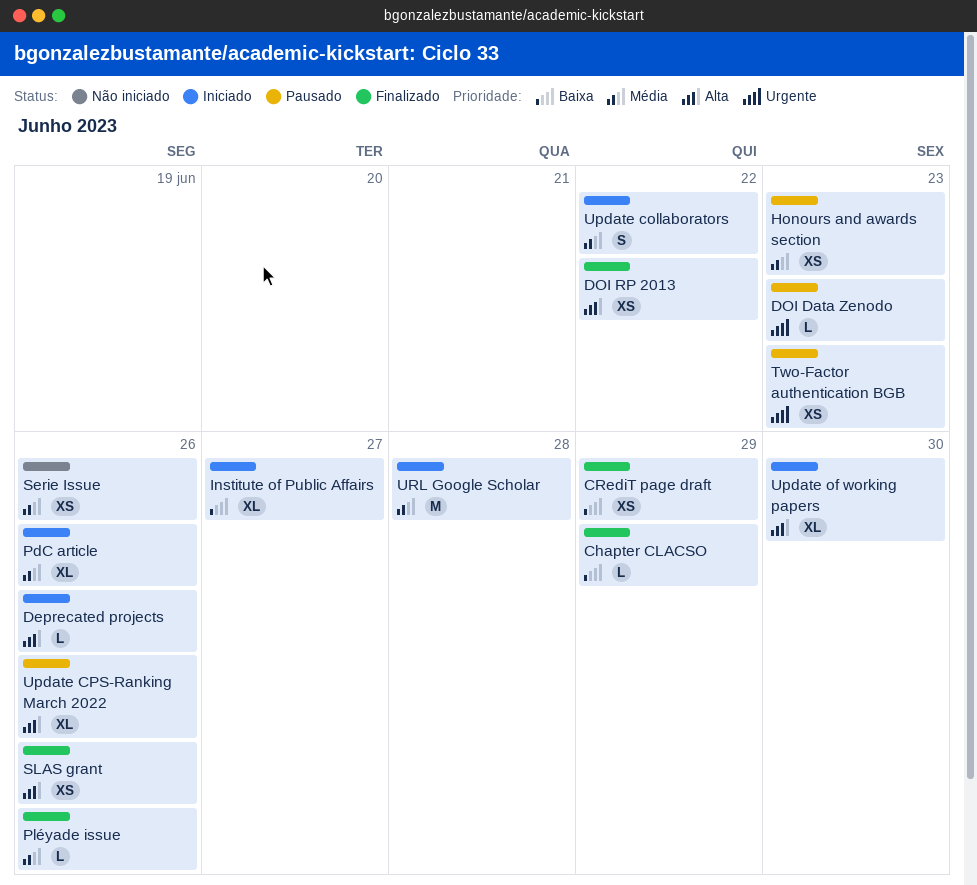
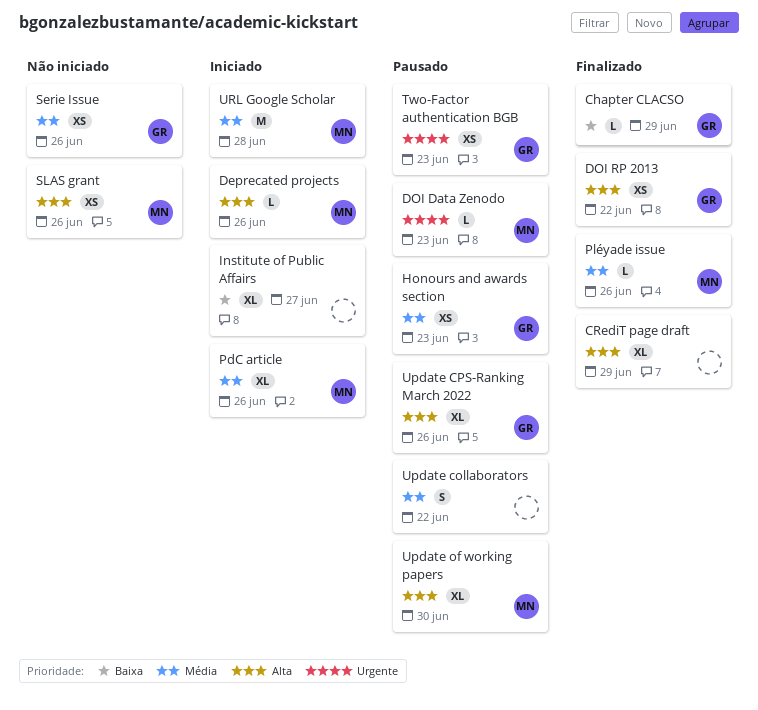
CRediT page draft, priority: Baixa -> Alta
CRediT page draft, estimate: XS -> XL
SLAS grant, status: Finalizado -> Não iniciado
Update collaborators, status: Iniciado -> Pausado
Update of working papers, status: Iniciado -> Pausado

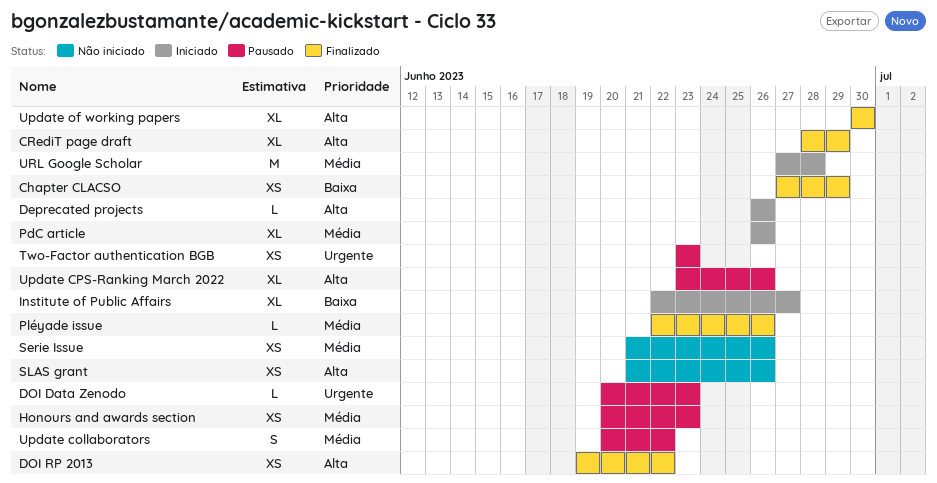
Chapter CLACSO, estimate: L -> XS
Update of working papers, status: Pausado -> Finalizado

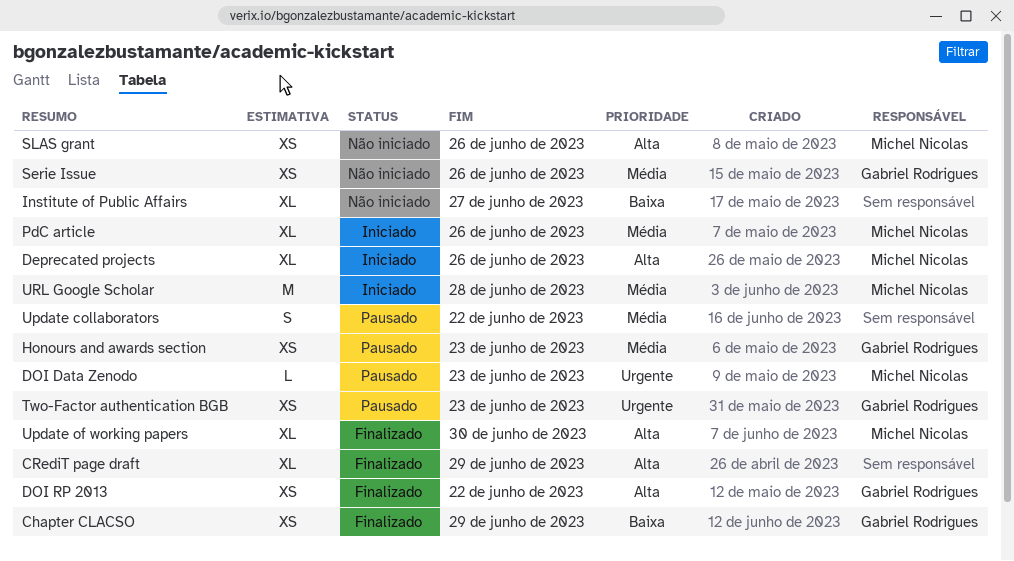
Deprecated projects, estimate: L -> XL
Institute of Public Affairs, status: Iniciado -> Não iniciado
Pléyade issue: present -> none
Update CPS-Ranking March 2022: present -> none

